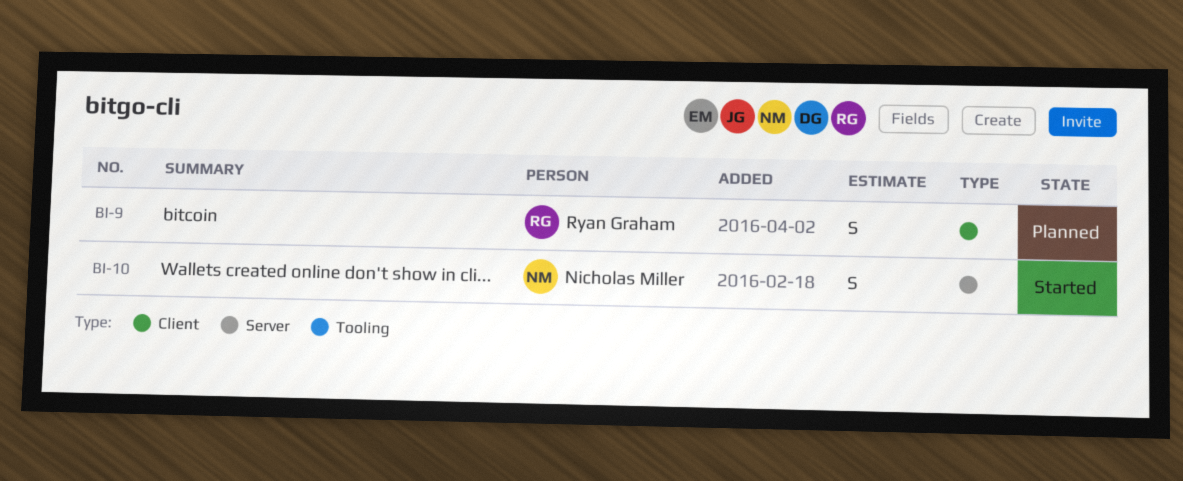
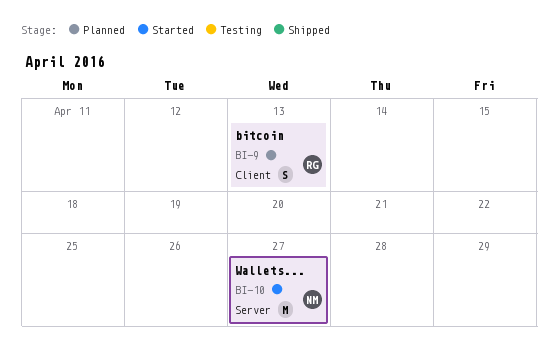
BI-10, estimate: S -> M

